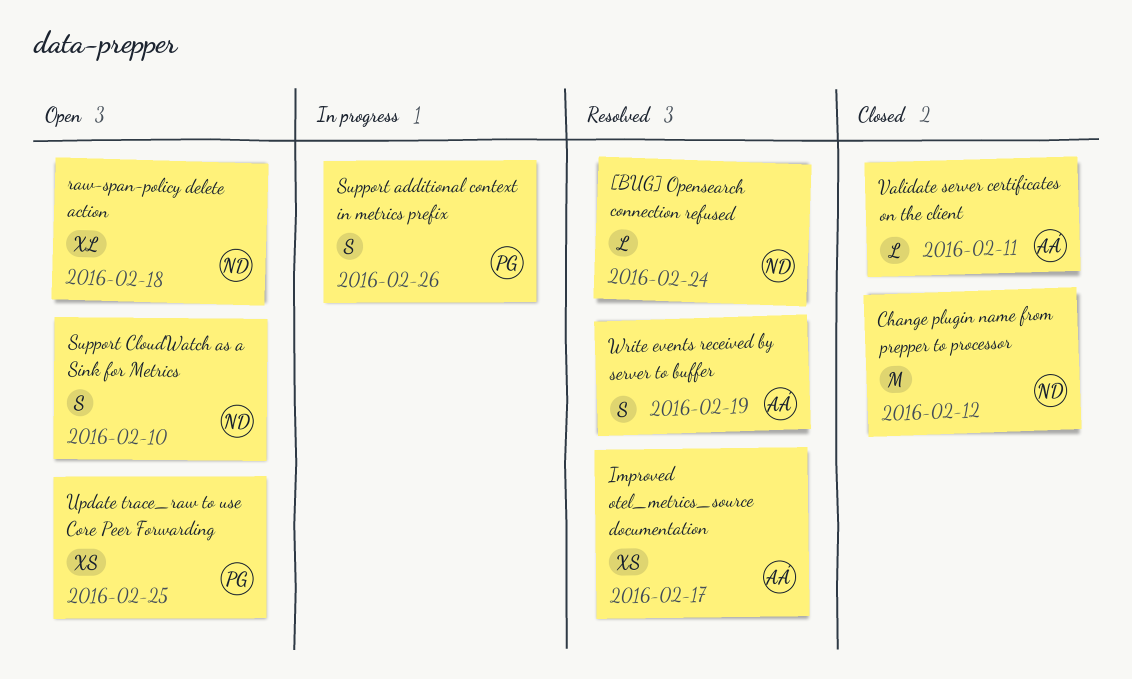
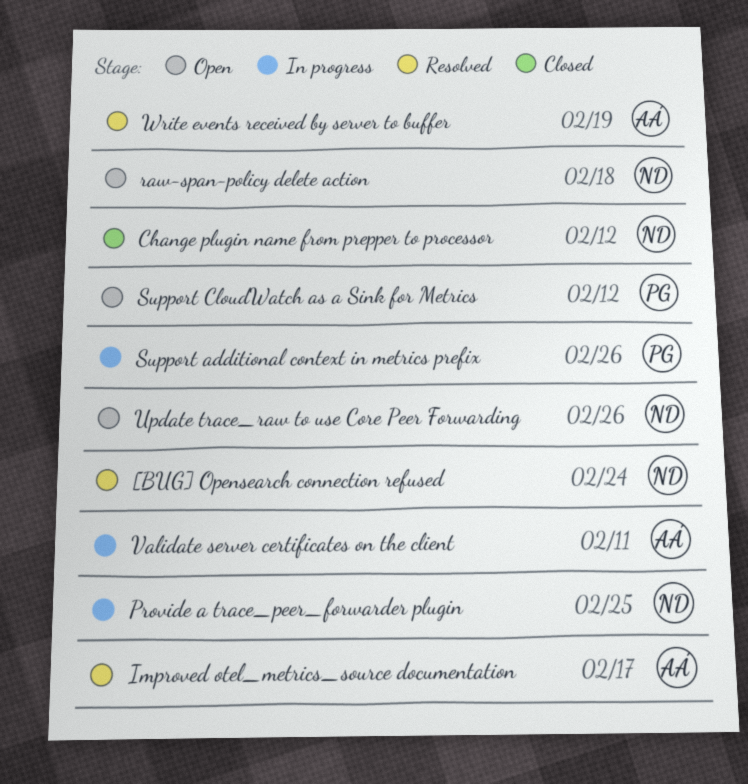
Provide a trace_peer_forwarder plugin: none -> present
Support CloudWatch as a Sink for Metrics, owner: ND -> PG
Support CloudWatch as a Sink for Metrics, due: Feb 10 -> Feb 12
Update trace_raw to use Core Peer Forwarding, owner: PG -> ND
Update trace_raw to use Core Peer Forwarding, due: Feb 25 -> Feb 26
Validate server certificates on the client, status: Closed -> In progress

